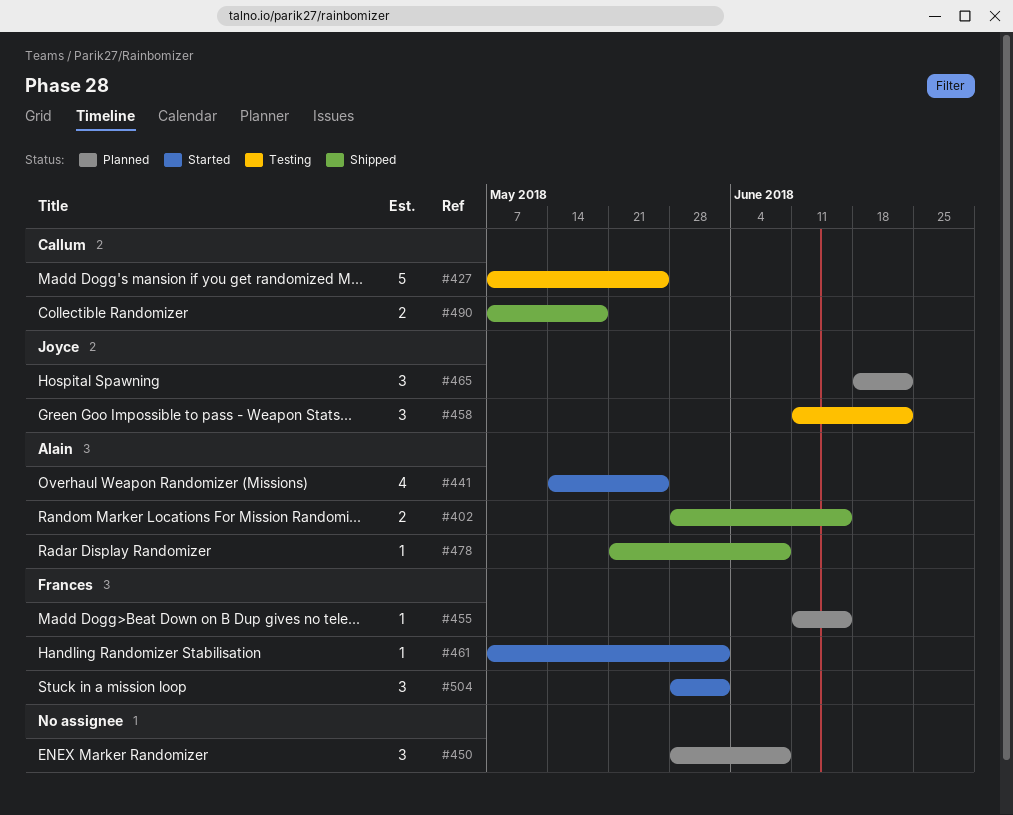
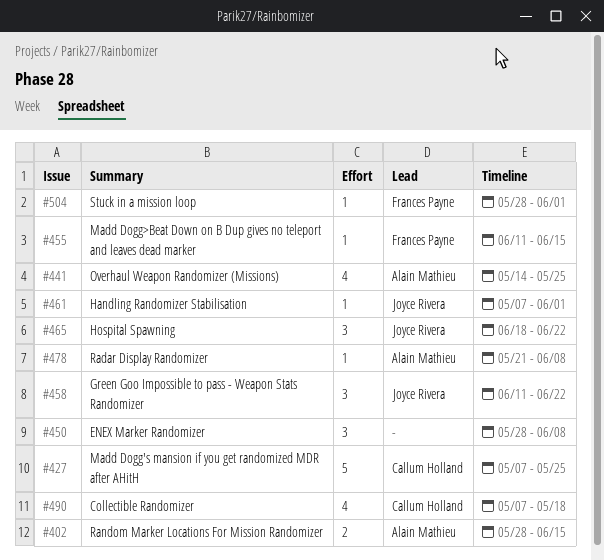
#461, owner: Frances Payne -> Joyce Rivera
#490, estimate: 2 -> 4
#504, estimate: 3 -> 1

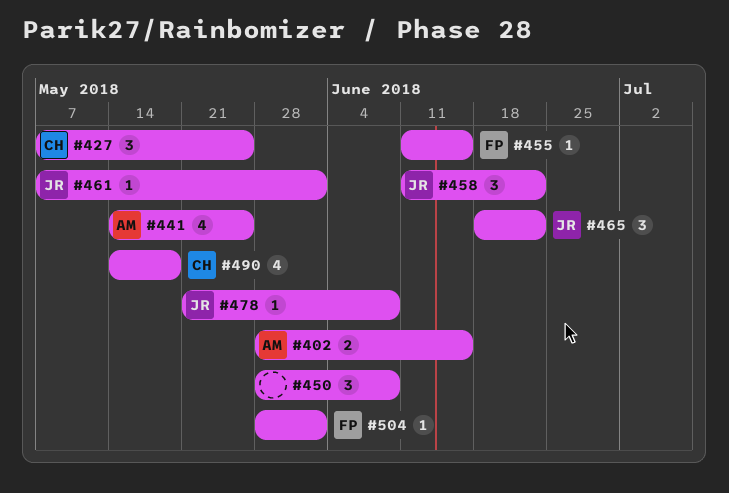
#427, estimate: 5 -> 3
#478, owner: Alain Mathieu -> Joyce Rivera
#490, start: May 7 -> May 14

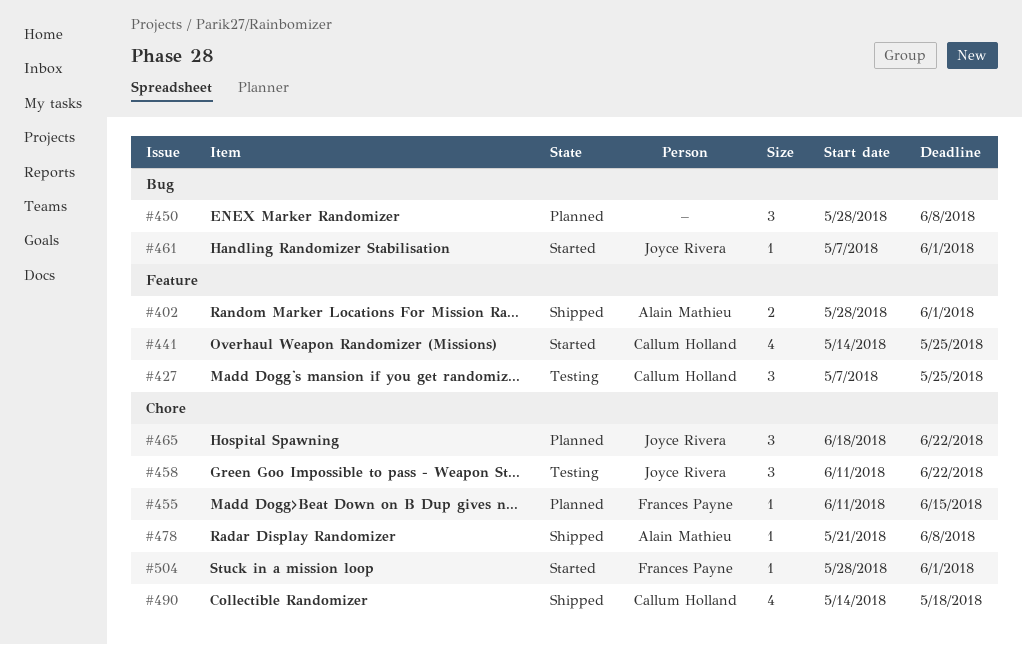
#402, due: Jun 15 -> Jun 1
#441, owner: Alain Mathieu -> Callum Holland
#478, owner: Joyce Rivera -> Alain Mathieu

